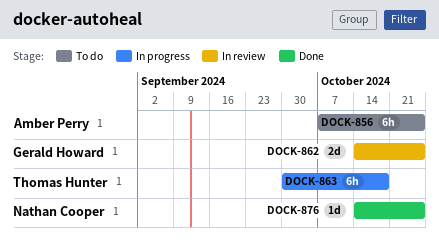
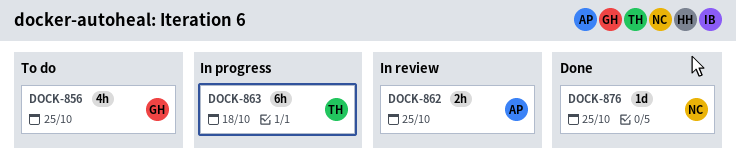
DOCK-856, owner: Amber Perry -> Gerald Howard
DOCK-856, estimate: 6h -> 4h
DOCK-862, owner: Gerald Howard -> Amber Perry
DOCK-862, estimate: 2d -> 2h

